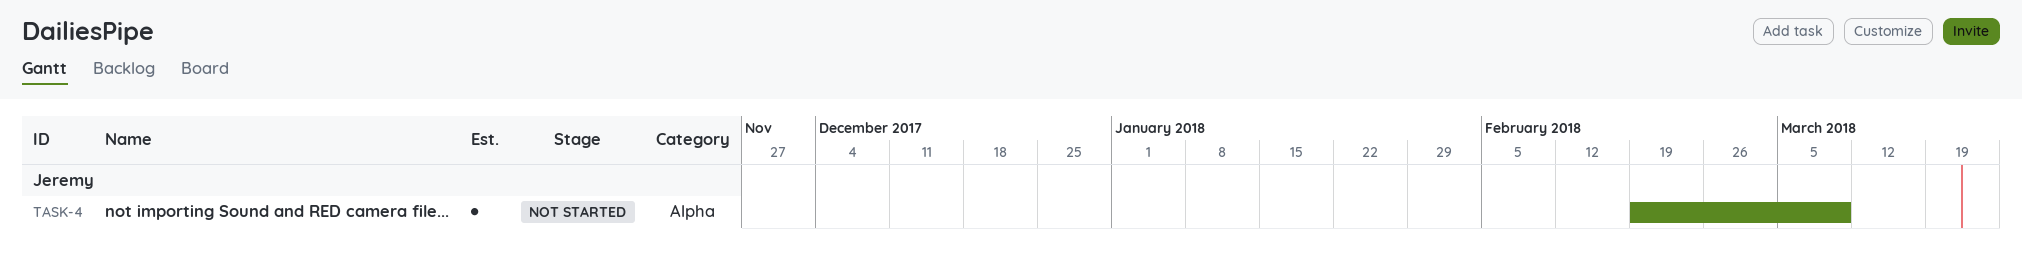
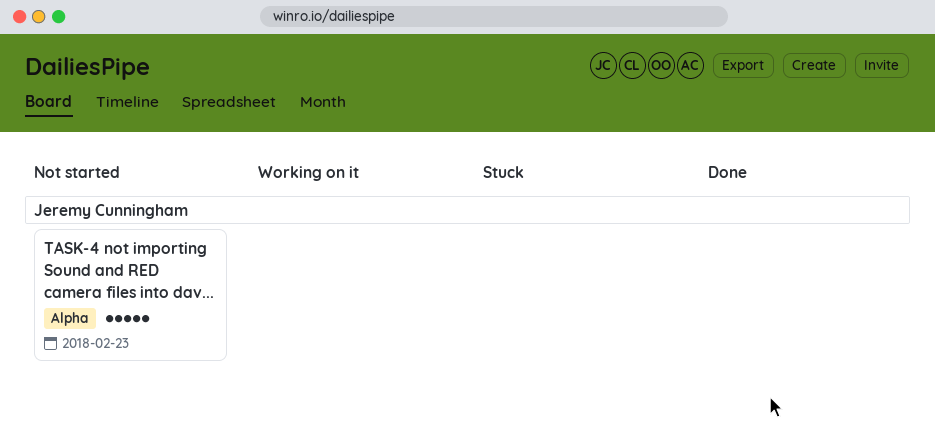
TASK-4, estimate: 1 -> 5
TASK-4, due: Mar 9 -> Feb 23

